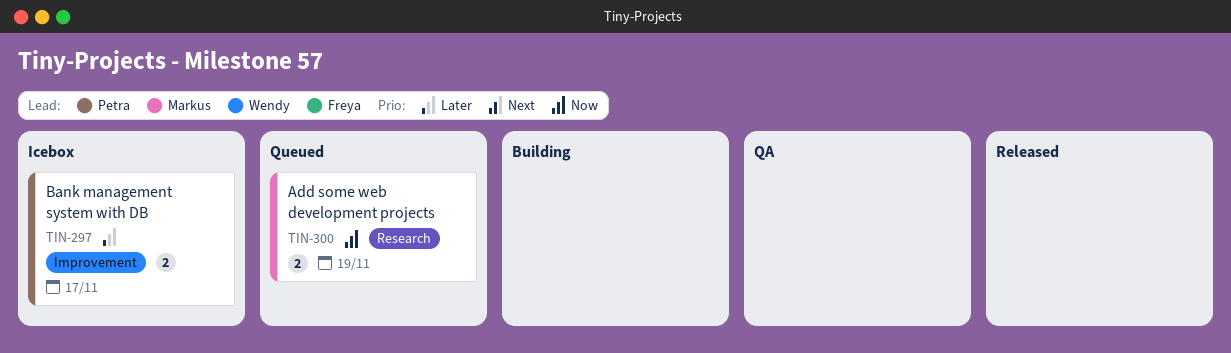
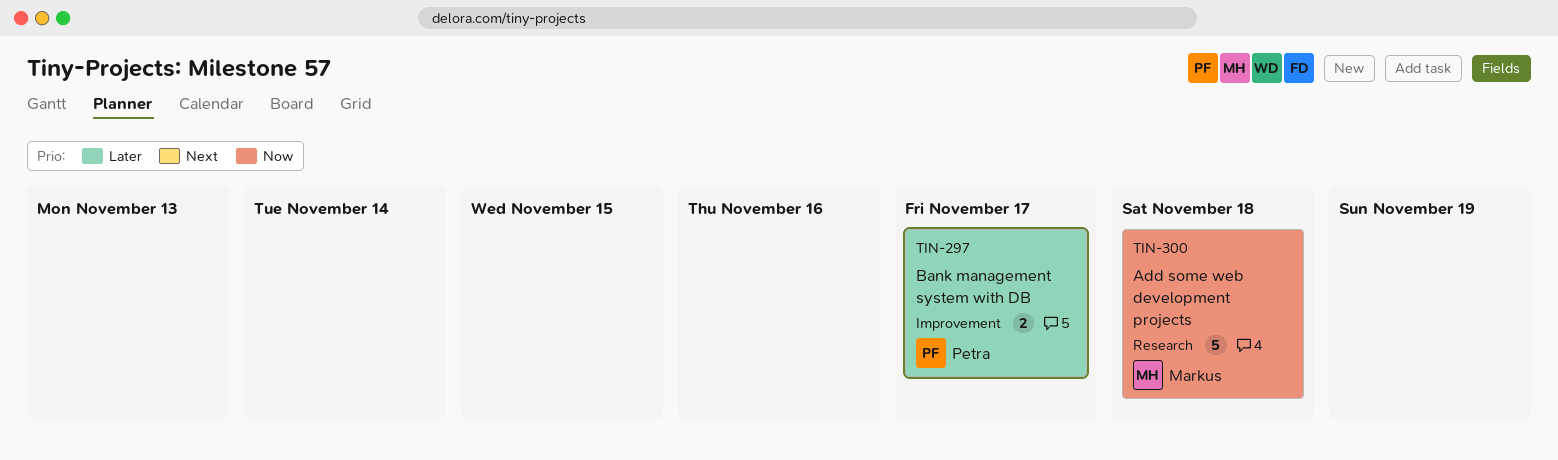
TIN-300, estimate: 2 -> 5
TIN-300, due: Nov 19 -> Nov 18

